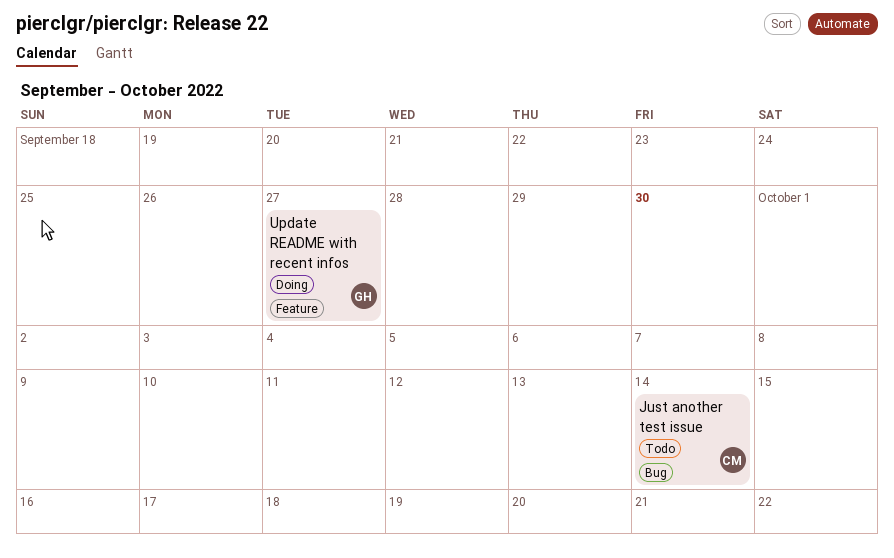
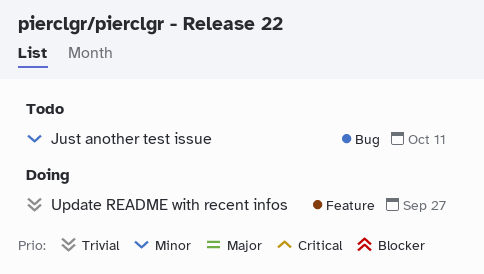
Just another test issue, due: Oct 14 -> Oct 11

